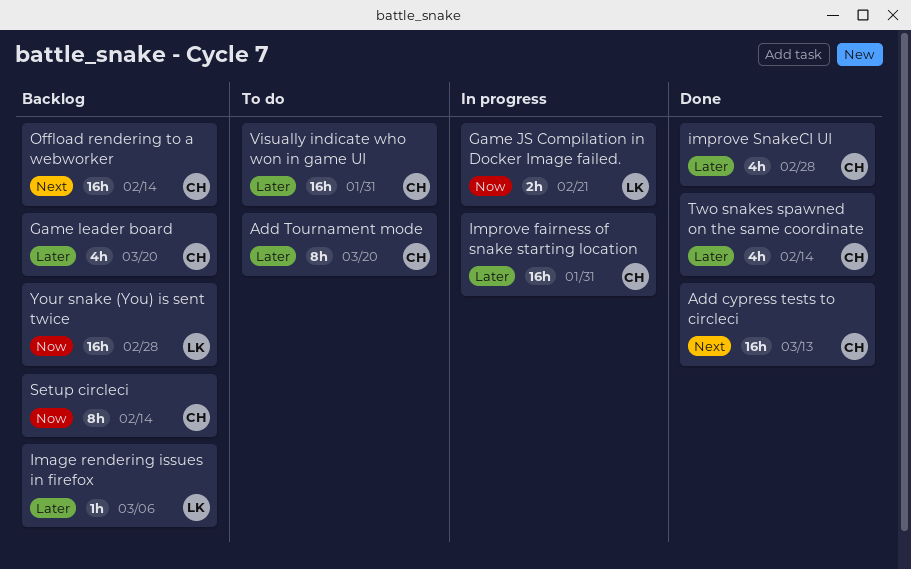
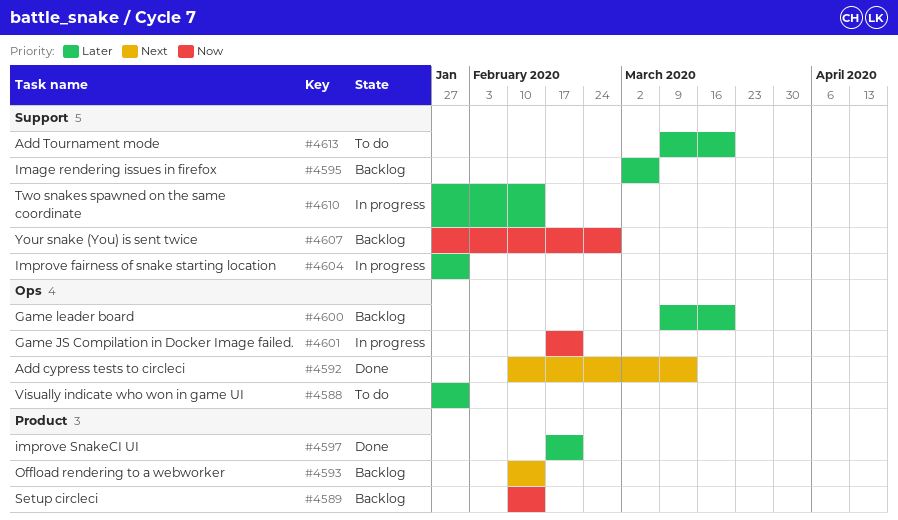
improve SnakeCI UI, due: Feb 28 -> Feb 21
Two snakes spawned on the same coordinate, status: Done -> In progress

